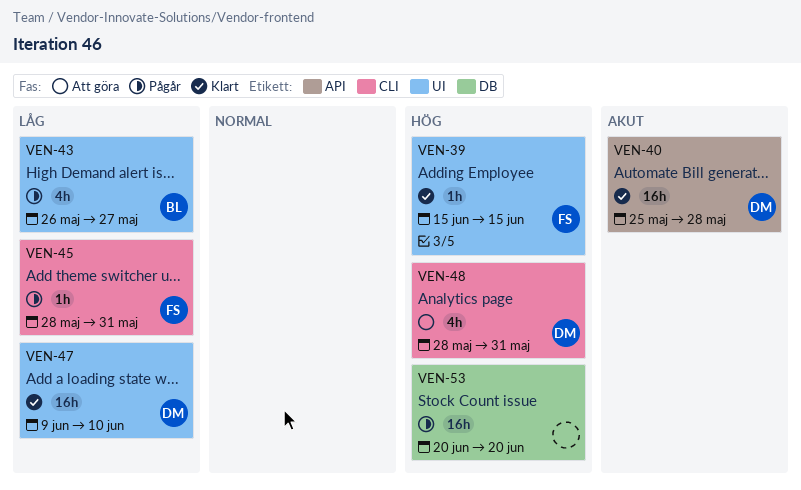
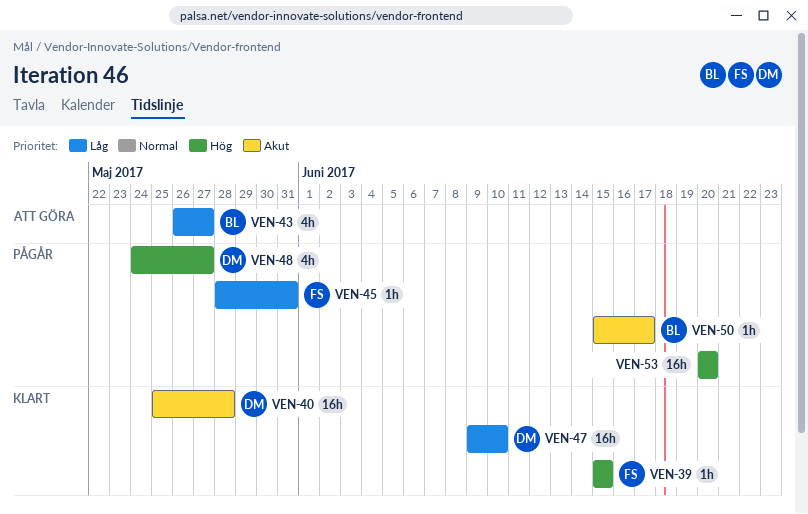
VEN-43, status: Pågår -> Att göra
VEN-48, status: Att göra -> Pågår
VEN-48, start: May 28 -> May 24
VEN-48, due: May 31 -> May 27
VEN-50: none -> present

